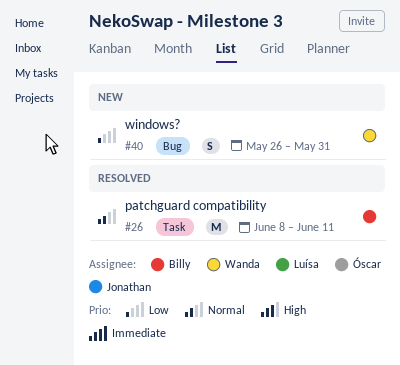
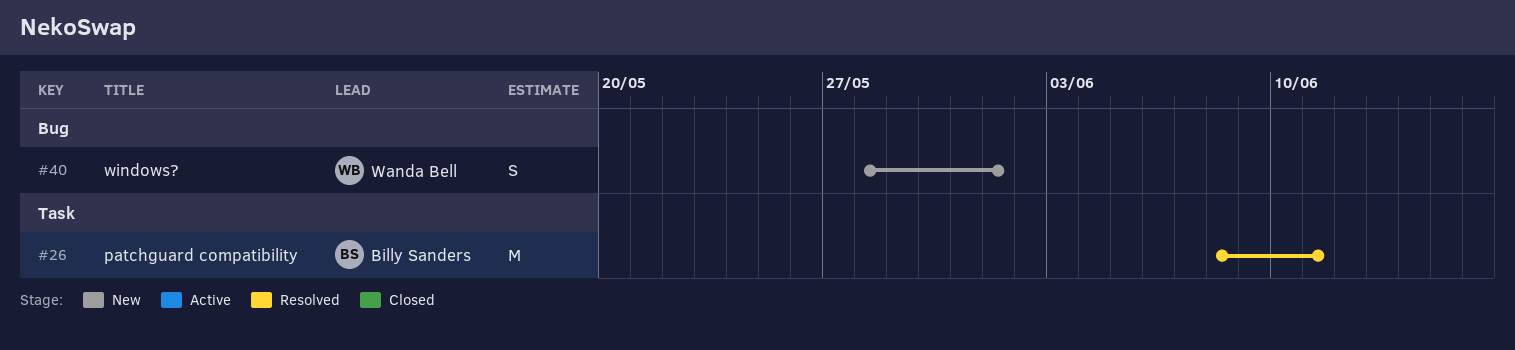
#40, start: May 26 -> May 28
#40, due: May 31 -> Jun 1

